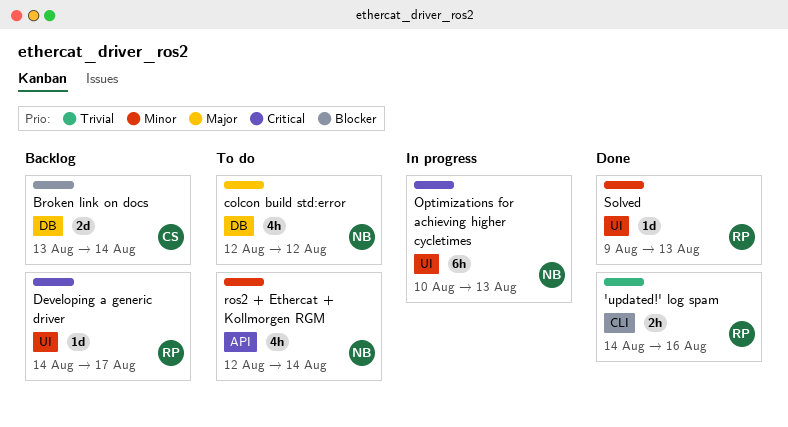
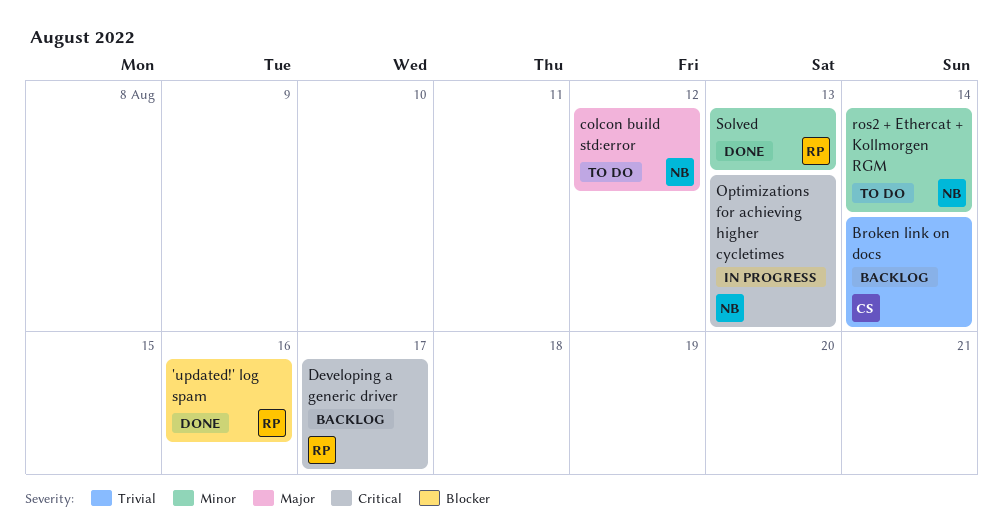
'updated!' log spam, priority: Trivial -> Blocker
Broken link on docs, priority: Blocker -> Trivial

